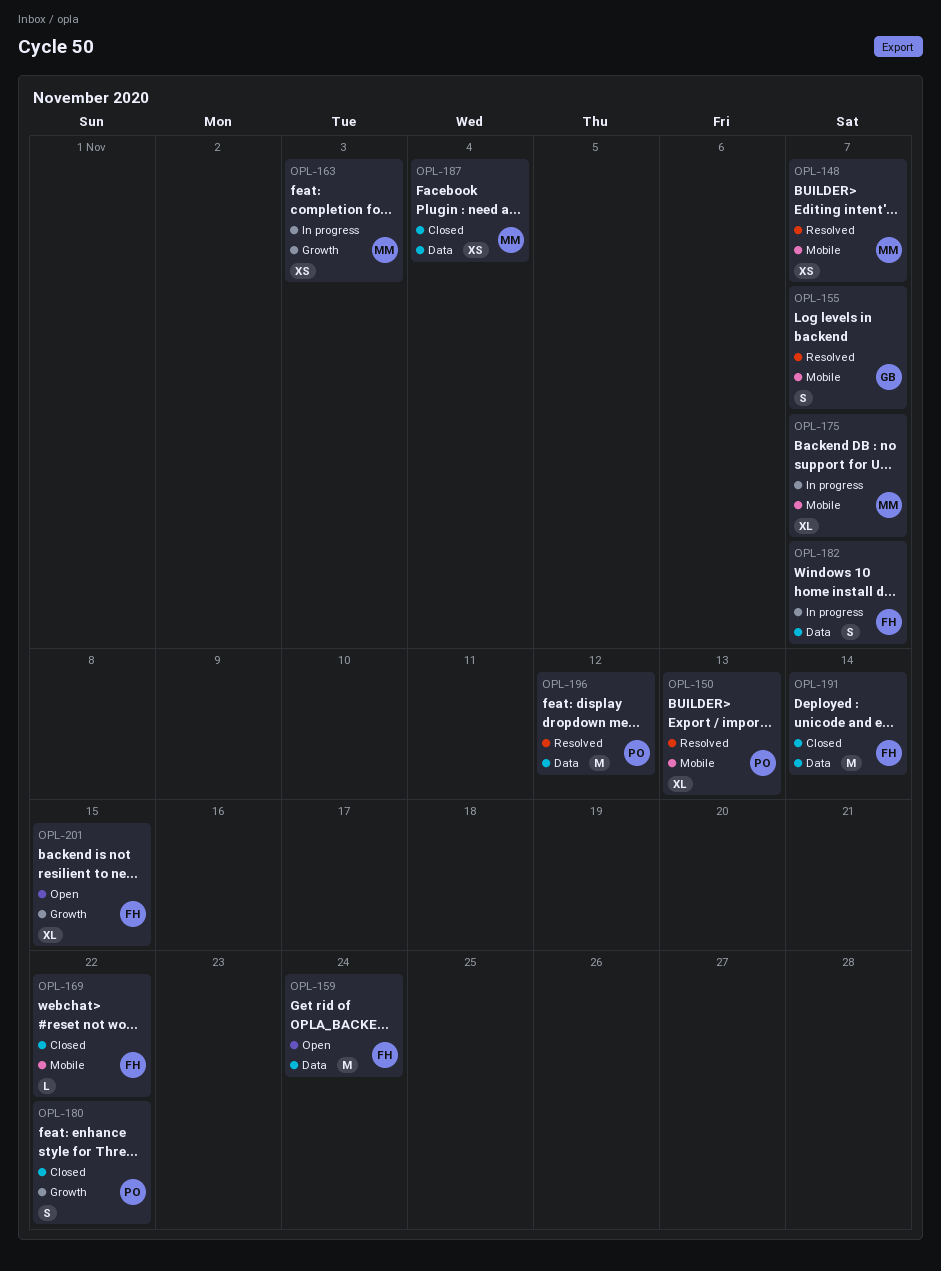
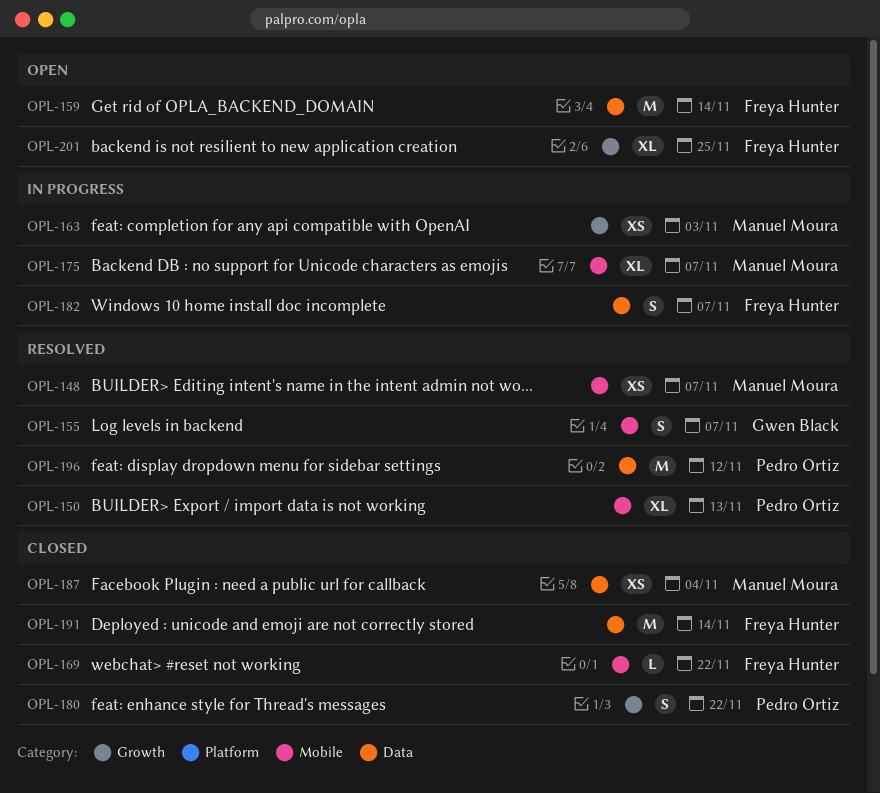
OPL-159, due: Nov 24 -> Nov 14
OPL-201, due: Nov 15 -> Nov 25

